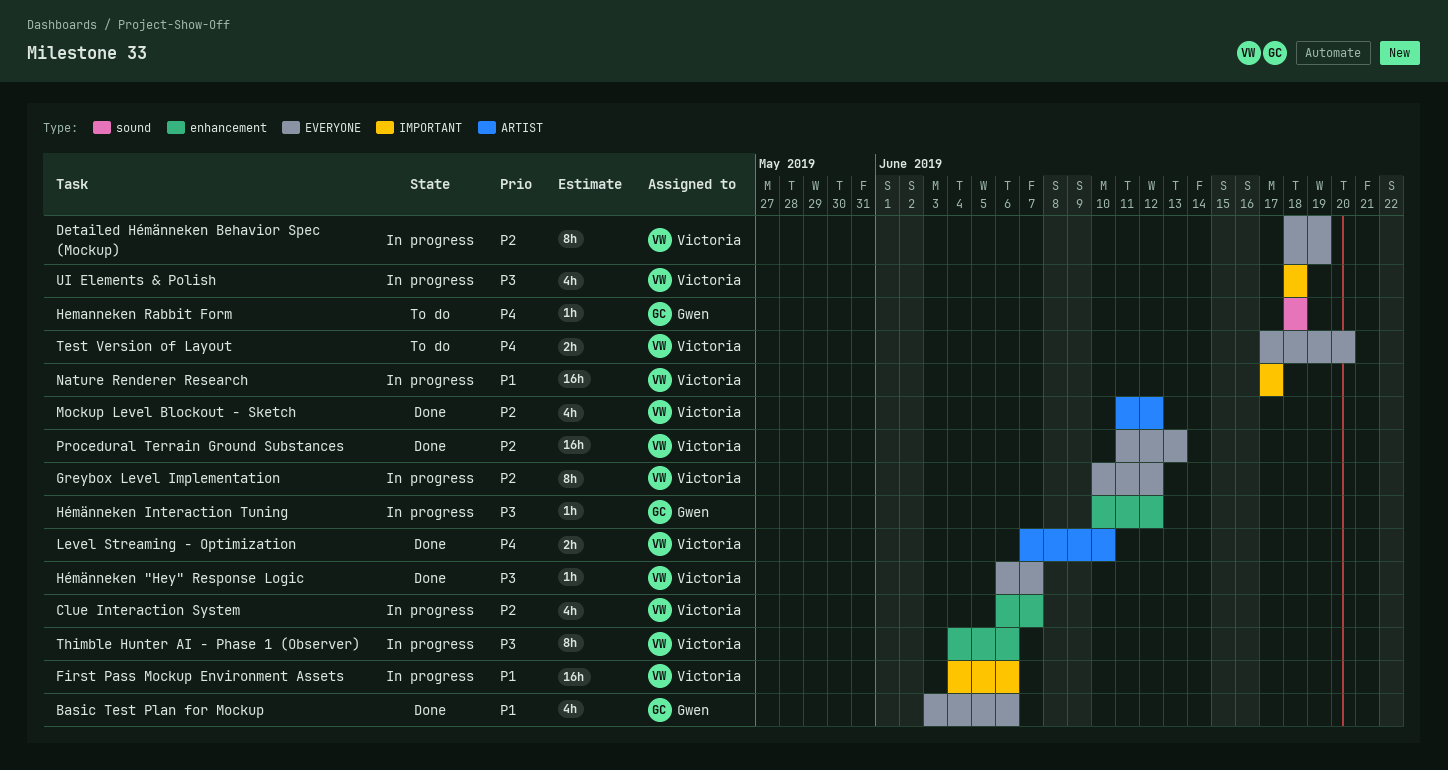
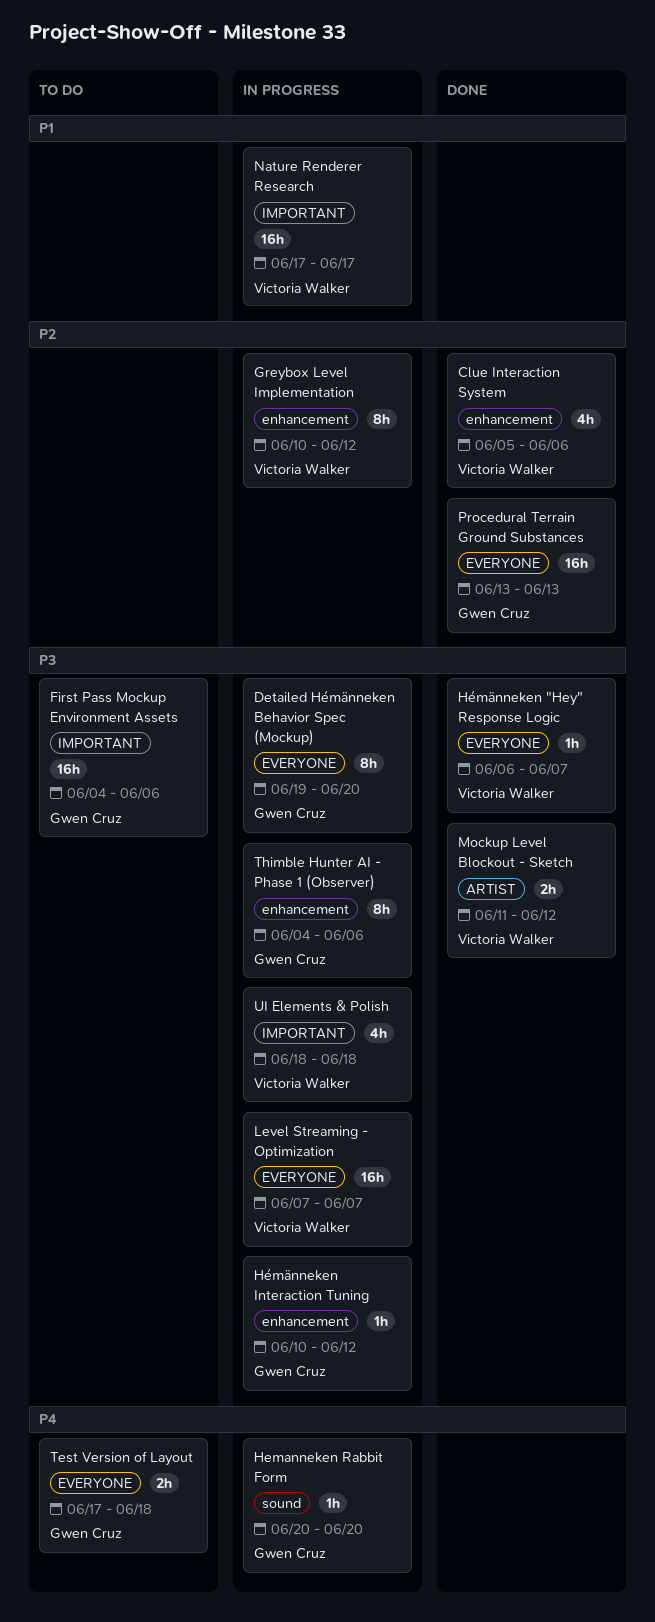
Basic Test Plan for Mockup: present -> none
Clue Interaction System, status: In progress -> Done
Clue Interaction System, start: Jun 6 -> Jun 5
Clue Interaction System, due: Jun 7 -> Jun 6
Detailed Hémänneken Behavior Spec (Mockup), owner: Victoria Walker -> Gwen Cruz
Detailed Hémänneken Behavior Spec (Mockup), priority: P2 -> P3
Detailed Hémänneken Behavior Spec (Mockup), start: Jun 18 -> Jun 19
Detailed Hémänneken Behavior Spec (Mockup), due: Jun 19 -> Jun 20
First Pass Mockup Environment Assets, status: In progress -> To do
First Pass Mockup Environment Assets, owner: Victoria Walker -> Gwen Cruz
First Pass Mockup Environment Assets, priority: P1 -> P3
Greybox Level Implementation, label: EVERYONE -> enhancement
Hemanneken Rabbit Form, status: To do -> In progress
Hemanneken Rabbit Form, start: Jun 18 -> Jun 20
Hemanneken Rabbit Form, due: Jun 18 -> Jun 20
Level Streaming - Optimization, status: Done -> In progress
Level Streaming - Optimization, priority: P4 -> P3
Level Streaming - Optimization, label: ARTIST -> EVERYONE
Level Streaming - Optimization, estimate: 2h -> 16h
Level Streaming - Optimization, due: Jun 10 -> Jun 7
Mockup Level Blockout - Sketch, priority: P2 -> P3
Mockup Level Blockout - Sketch, estimate: 4h -> 2h
Procedural Terrain Ground Substances, owner: Victoria Walker -> Gwen Cruz
Procedural Terrain Ground Substances, start: Jun 11 -> Jun 13
Test Version of Layout, owner: Victoria Walker -> Gwen Cruz
Test Version of Layout, due: Jun 20 -> Jun 18
Thimble Hunter AI - Phase 1 (Observer), owner: Victoria Walker -> Gwen Cruz

